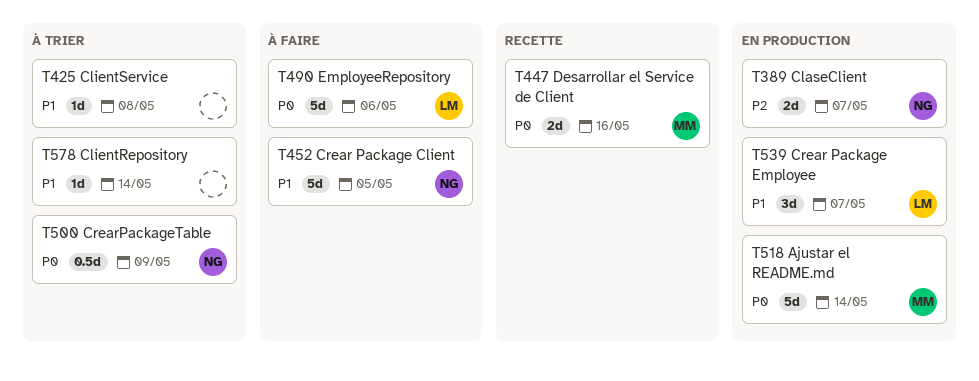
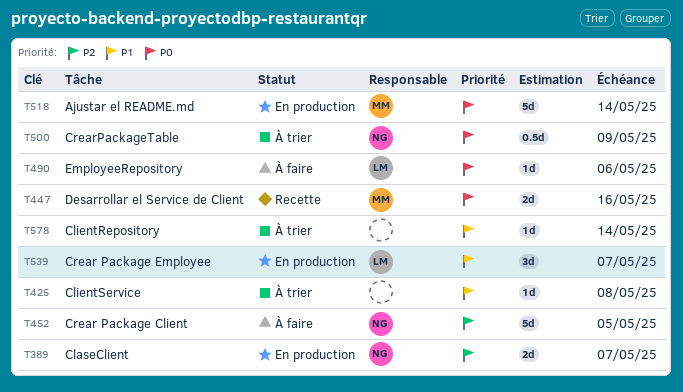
T452, priority: P1 -> P2
T490, estimate: 5d -> 1d

